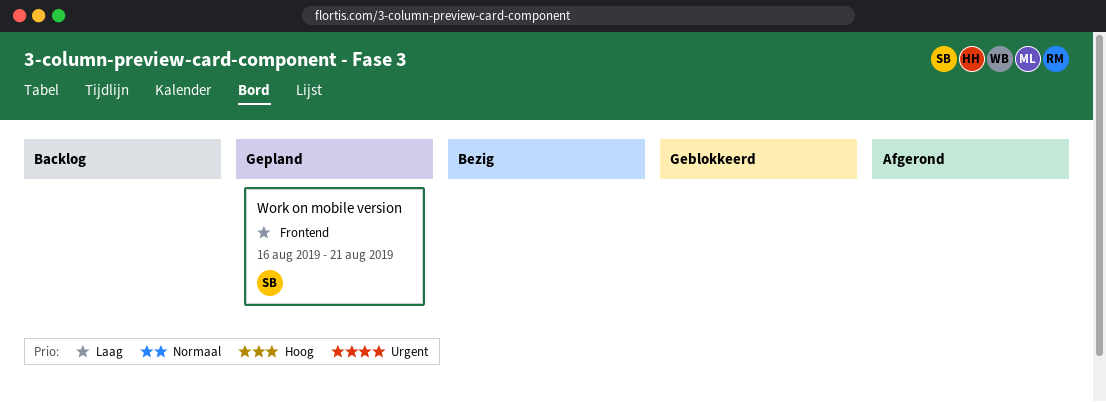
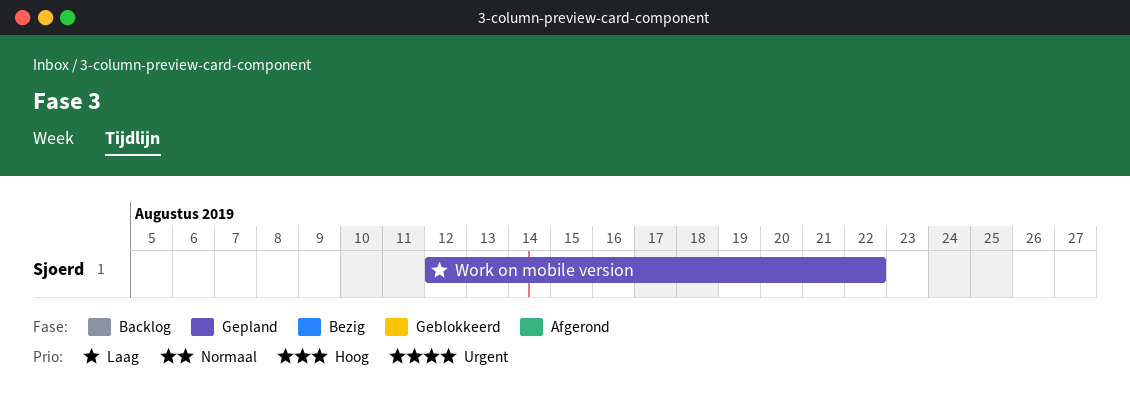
Work on mobile version, start: Aug 16 -> Aug 12
Work on mobile version, due: Aug 21 -> Aug 22

